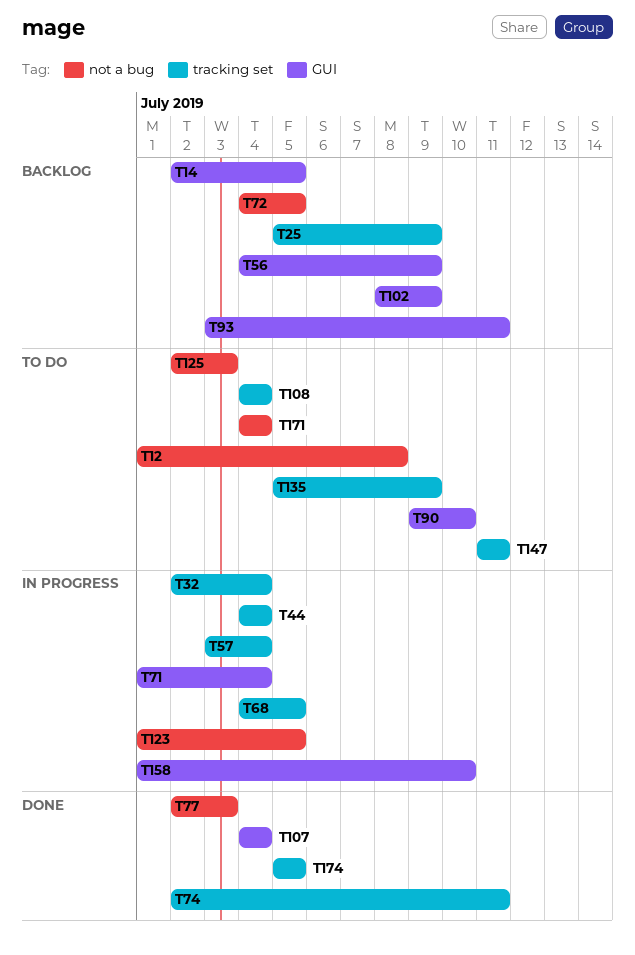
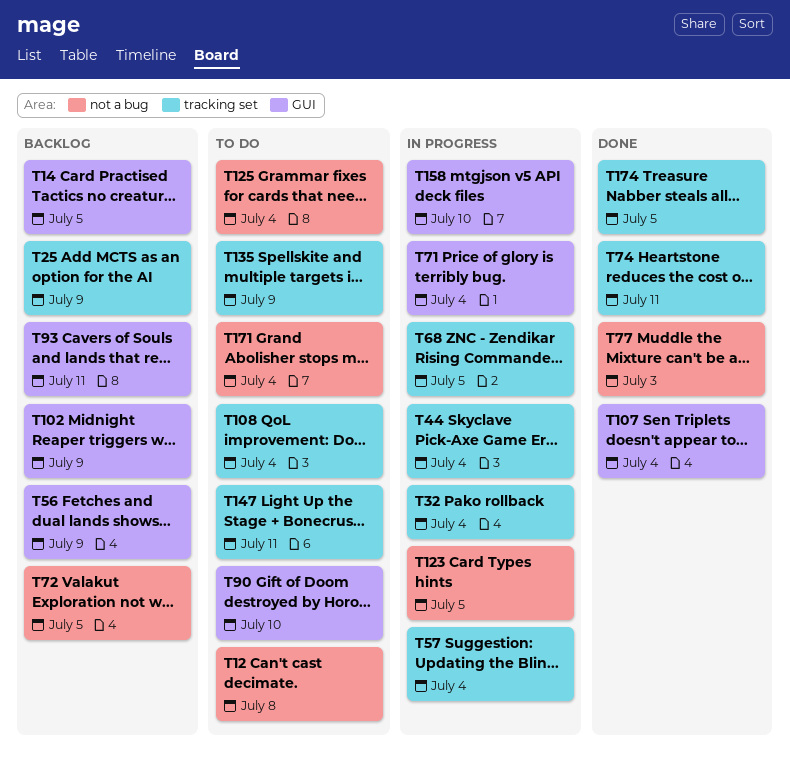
T125, due: Jul 3 -> Jul 4

